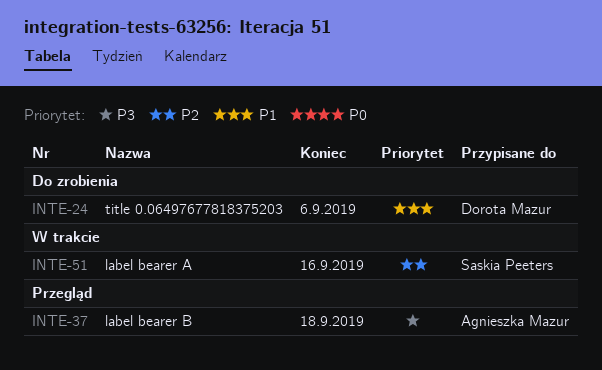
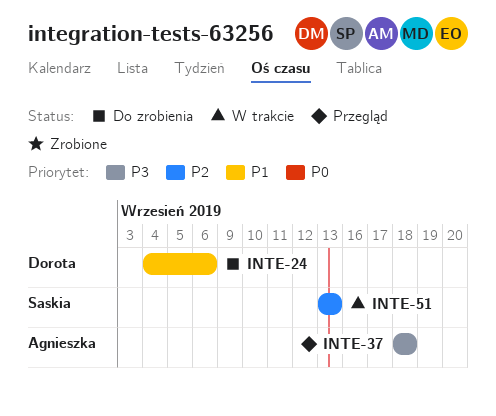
INTE-51, due: Sep 16 -> Sep 13

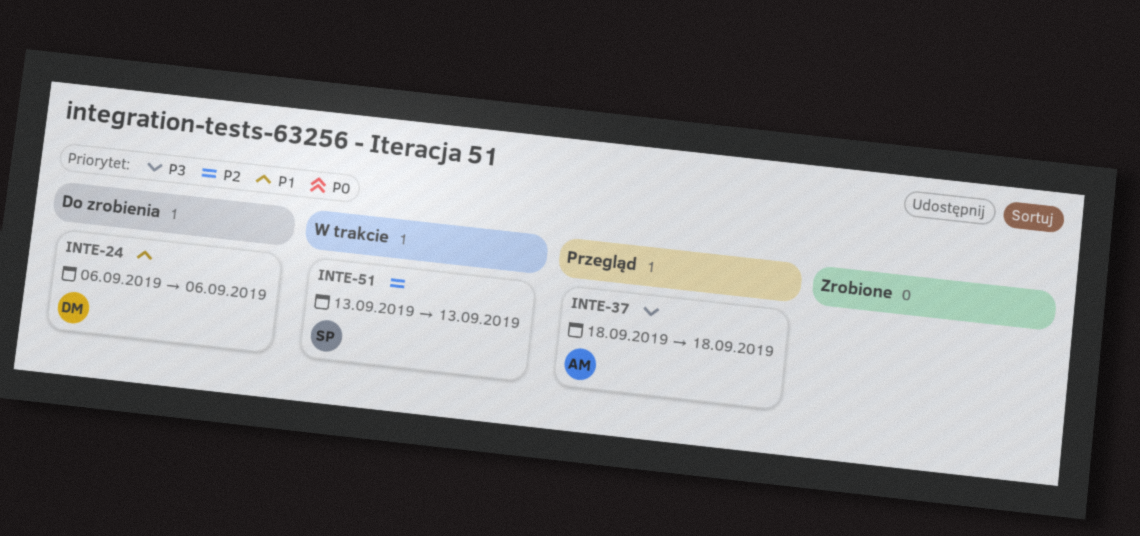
INTE-24, start: Sep 4 -> Sep 6

